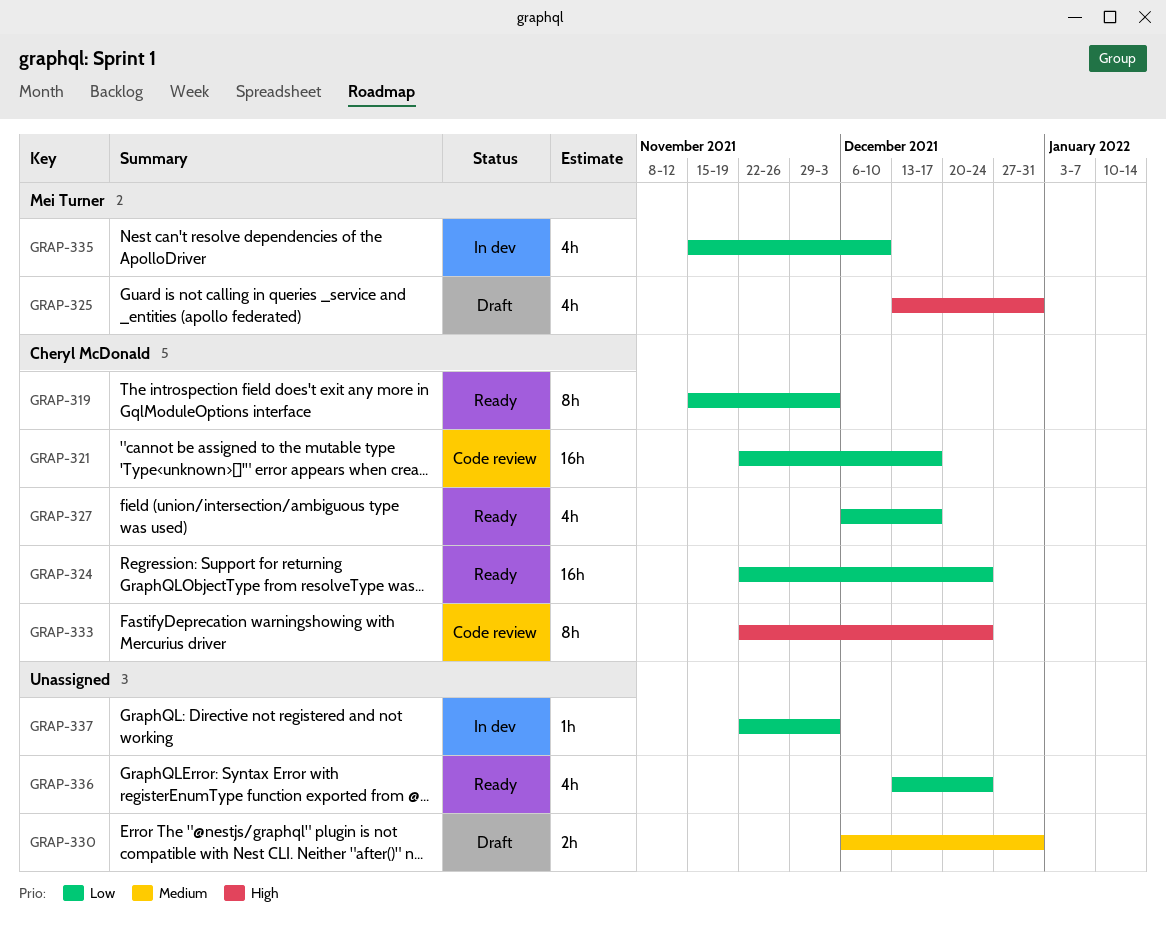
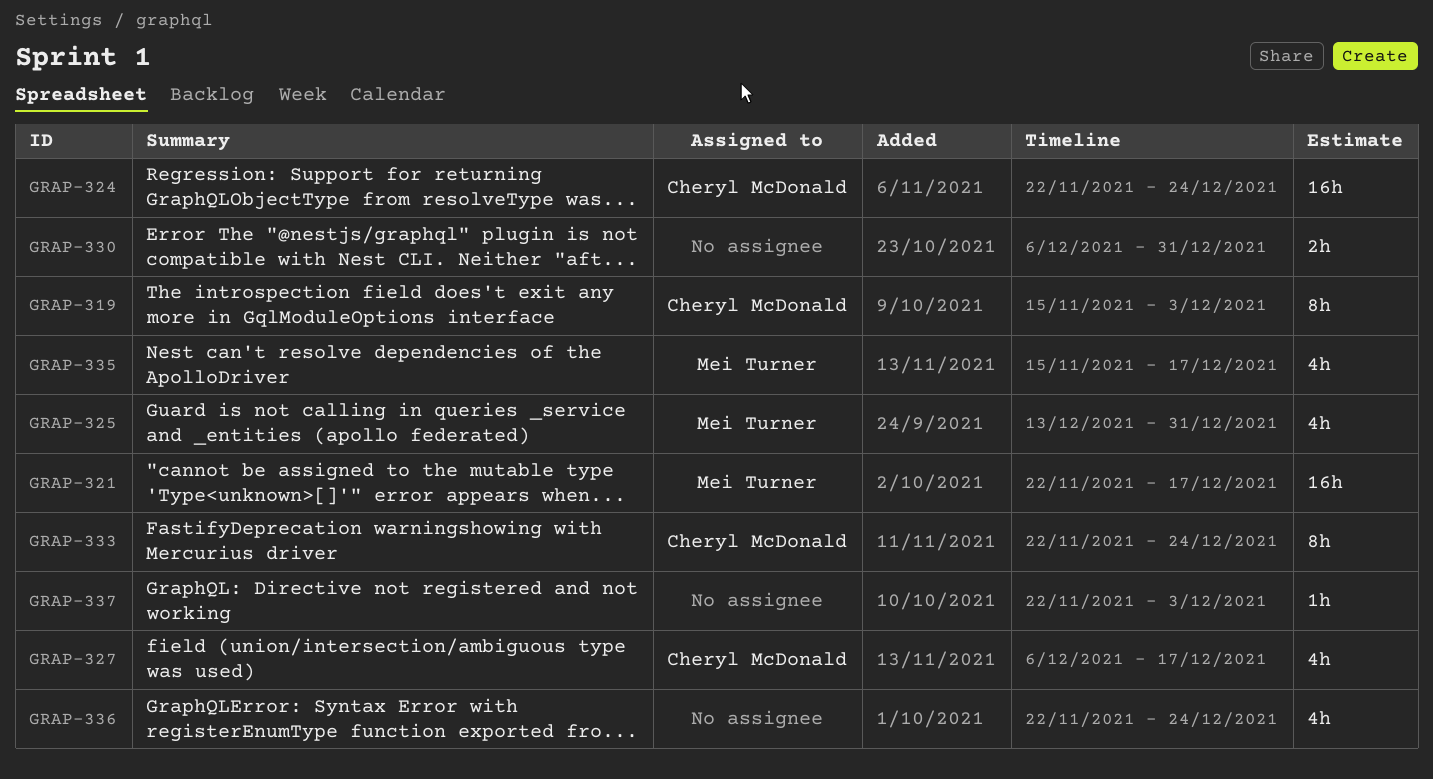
GRAP-321, owner: Cheryl McDonald -> Mei Turner
GRAP-335, due: Dec 10 -> Dec 17
GRAP-336, start: Dec 13 -> Nov 22

